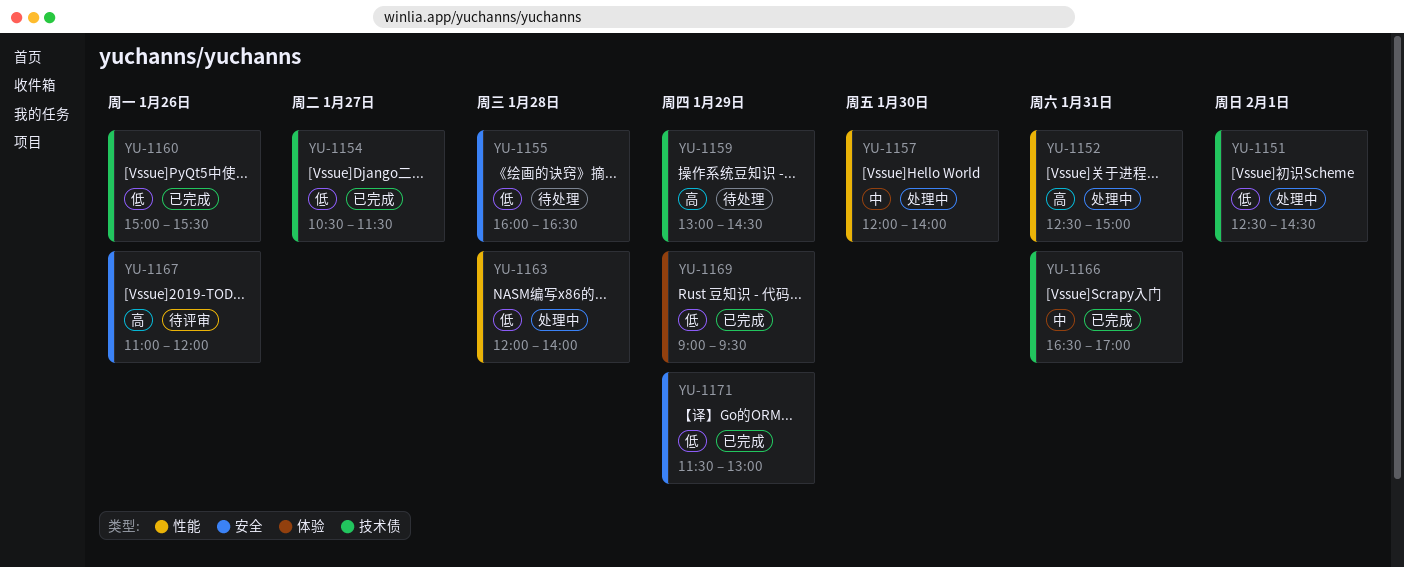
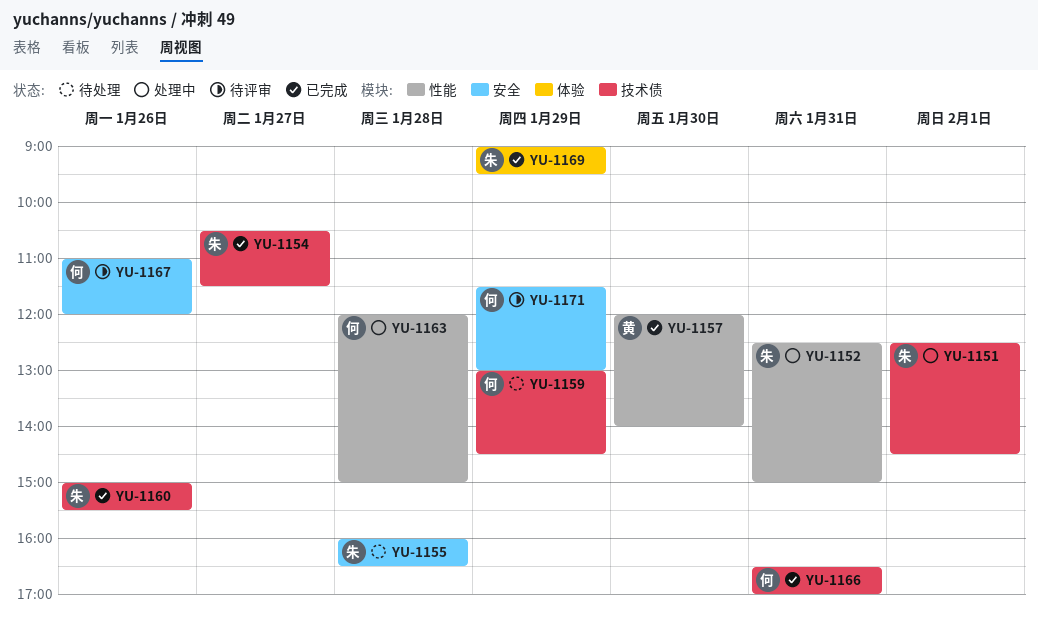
YU-1157, status: 处理中 -> 已完成
YU-1163, ends: 14:00 -> 15:00
YU-1171, status: 已完成 -> 待评审

